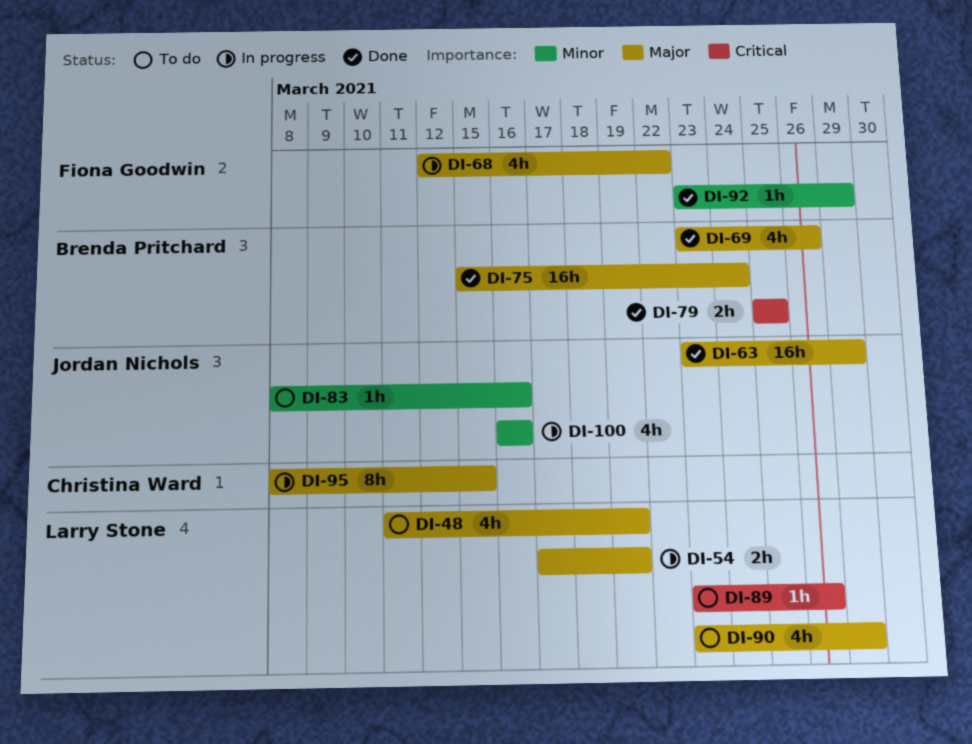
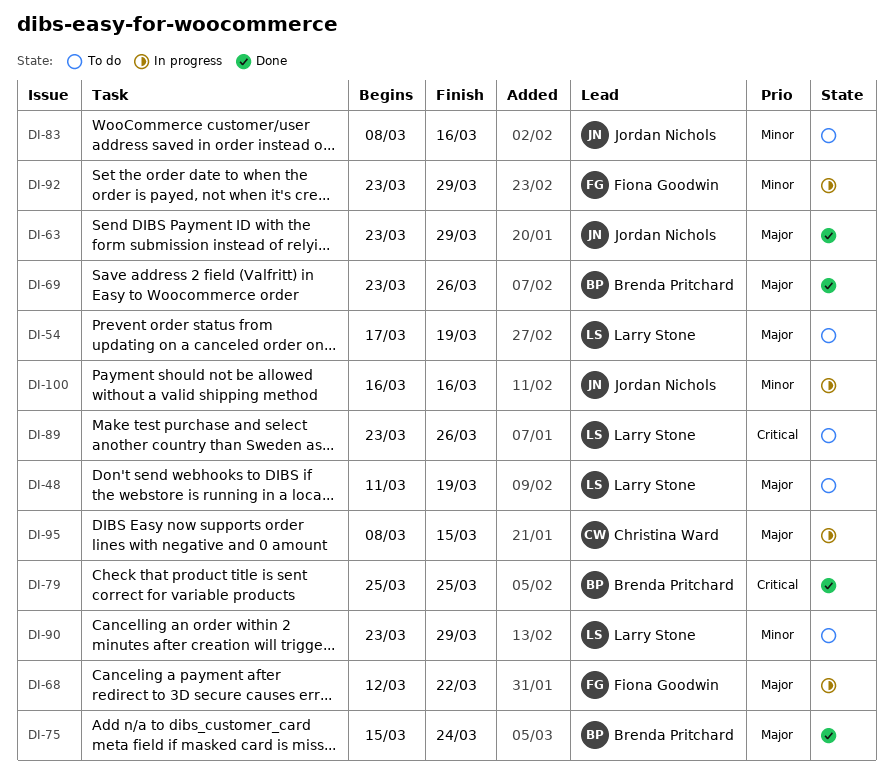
DI-54, status: In progress -> To do
DI-90, priority: Major -> Minor
DI-92, status: Done -> In progress

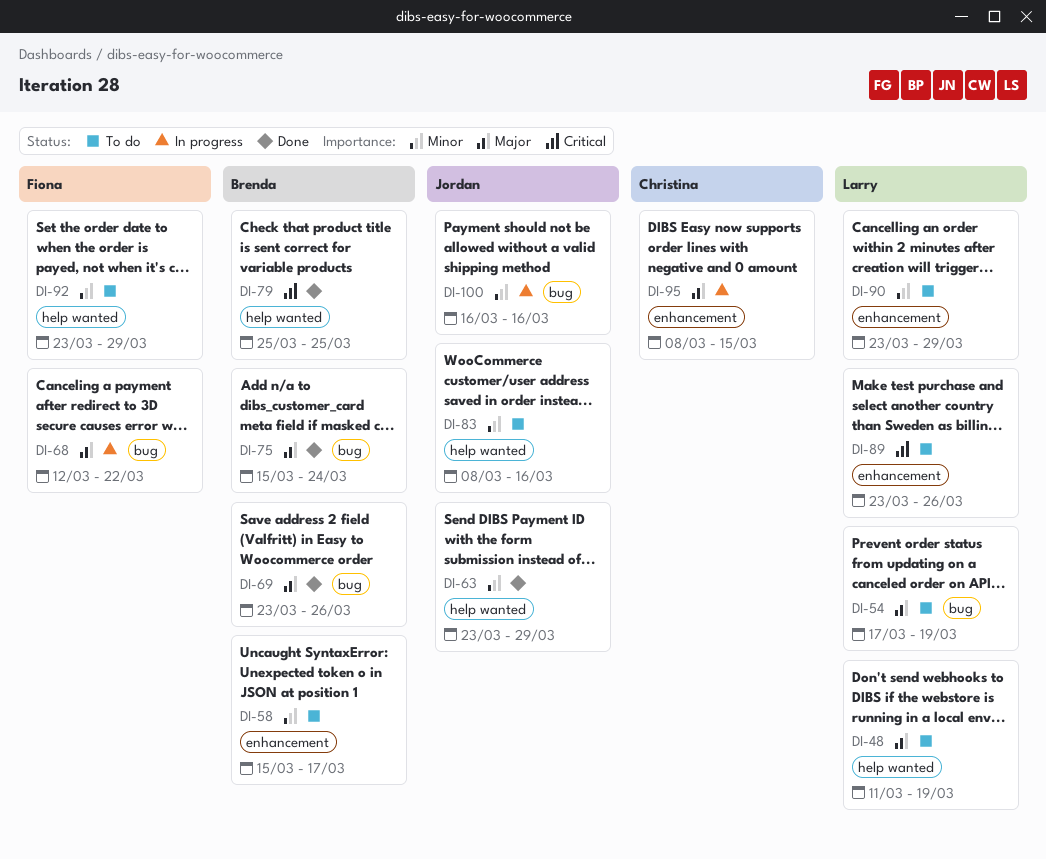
DI-58: none -> present
DI-63, priority: Major -> Minor
DI-92, status: In progress -> To do

